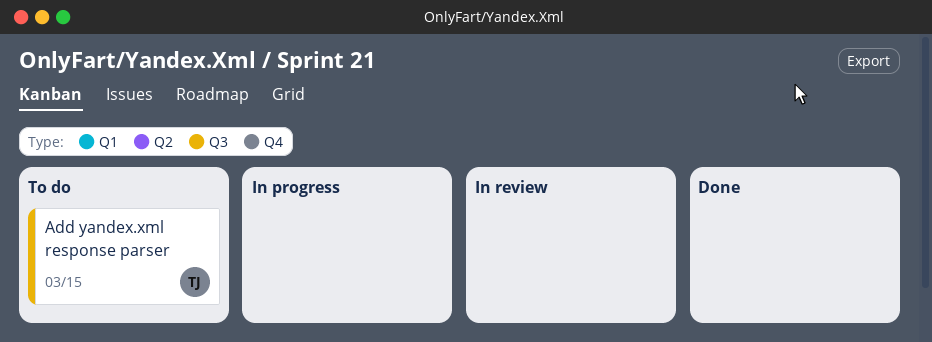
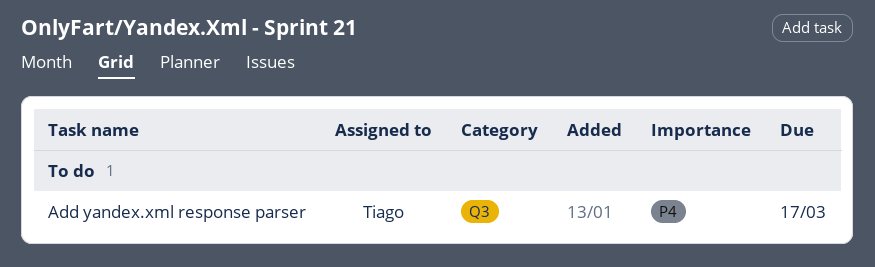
Add yandex.xml response parser, due: Mar 15 -> Mar 17

